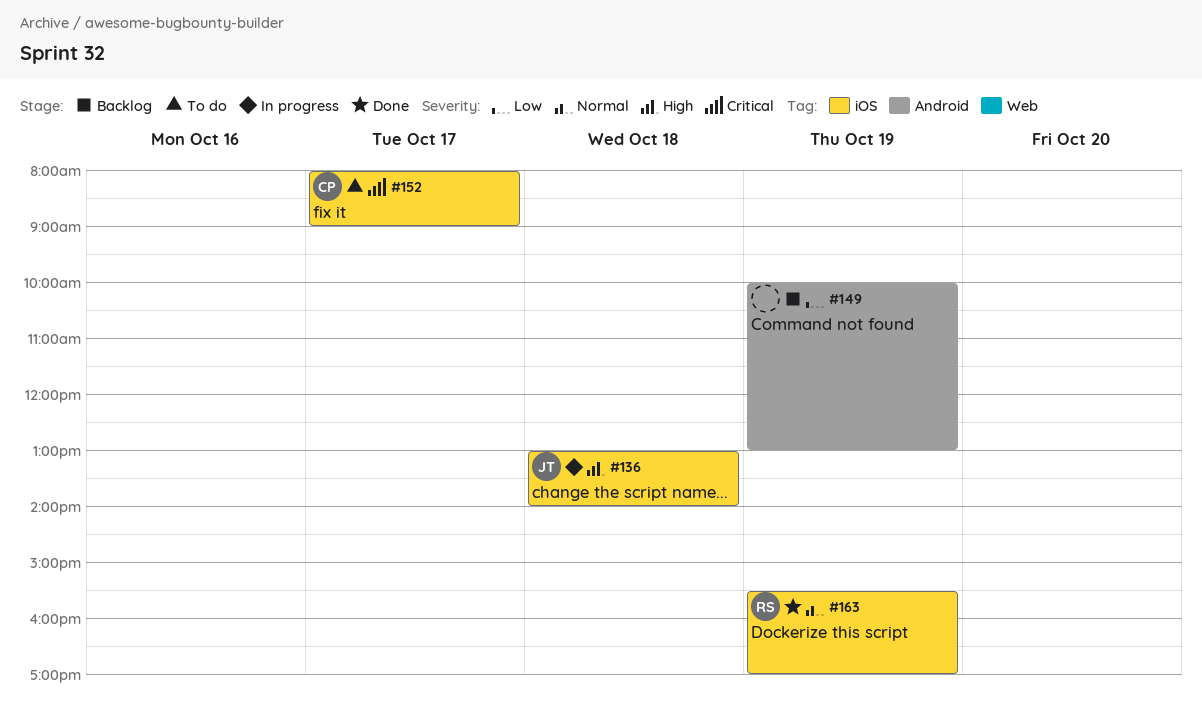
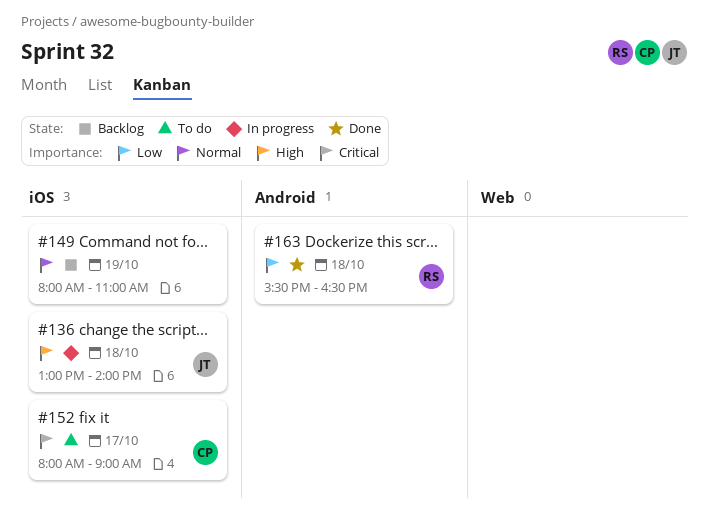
#149, priority: Low -> Normal
#149, label: Android -> iOS
#149, begins: 10:00 -> 08:00
#149, ends: 13:00 -> 11:00
#163, priority: Normal -> Low
#163, label: iOS -> Android
#163, day: Oct 19 -> Oct 18
#163, ends: 17:00 -> 16:30

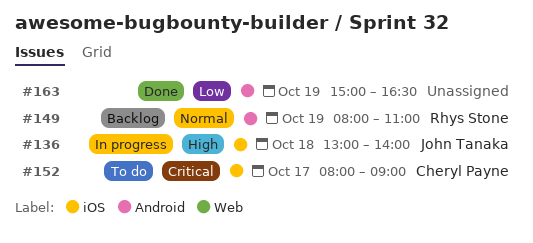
#149, owner: none -> Rhys Stone
#149, label: iOS -> Android
#163, owner: Rhys Stone -> none
#163, day: Oct 18 -> Oct 19
#163, begins: 15:30 -> 15:00

